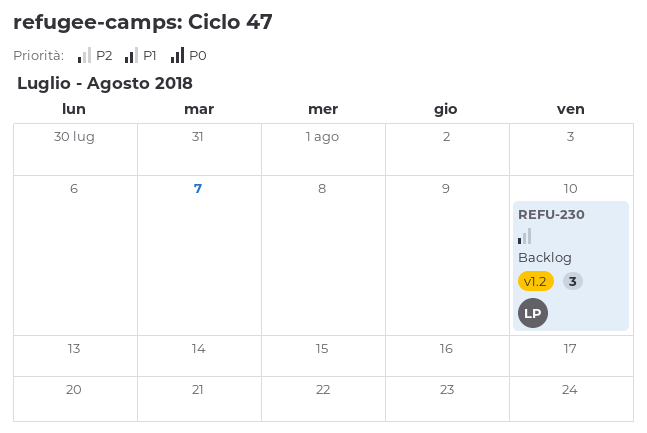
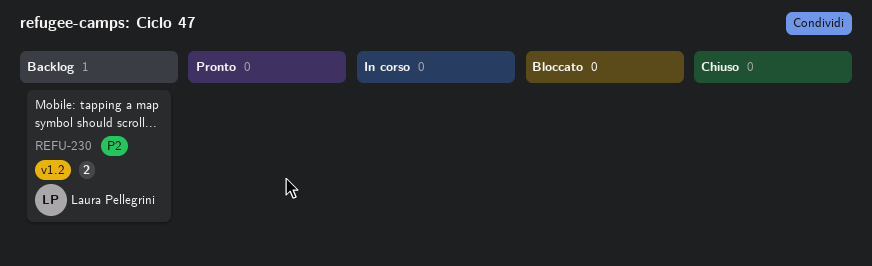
REFU-230, estimate: 3 -> 2

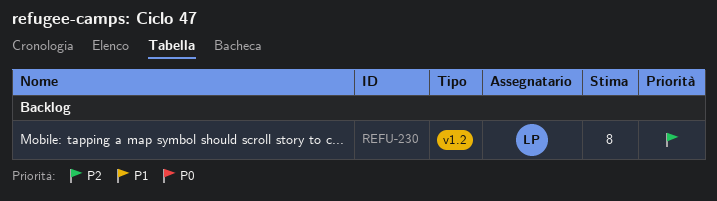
REFU-230, estimate: 2 -> 8

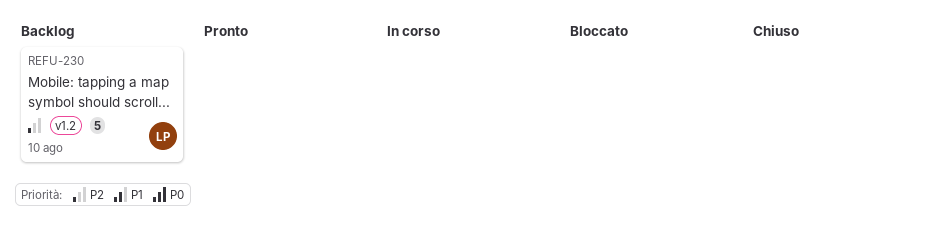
REFU-230, estimate: 8 -> 5

